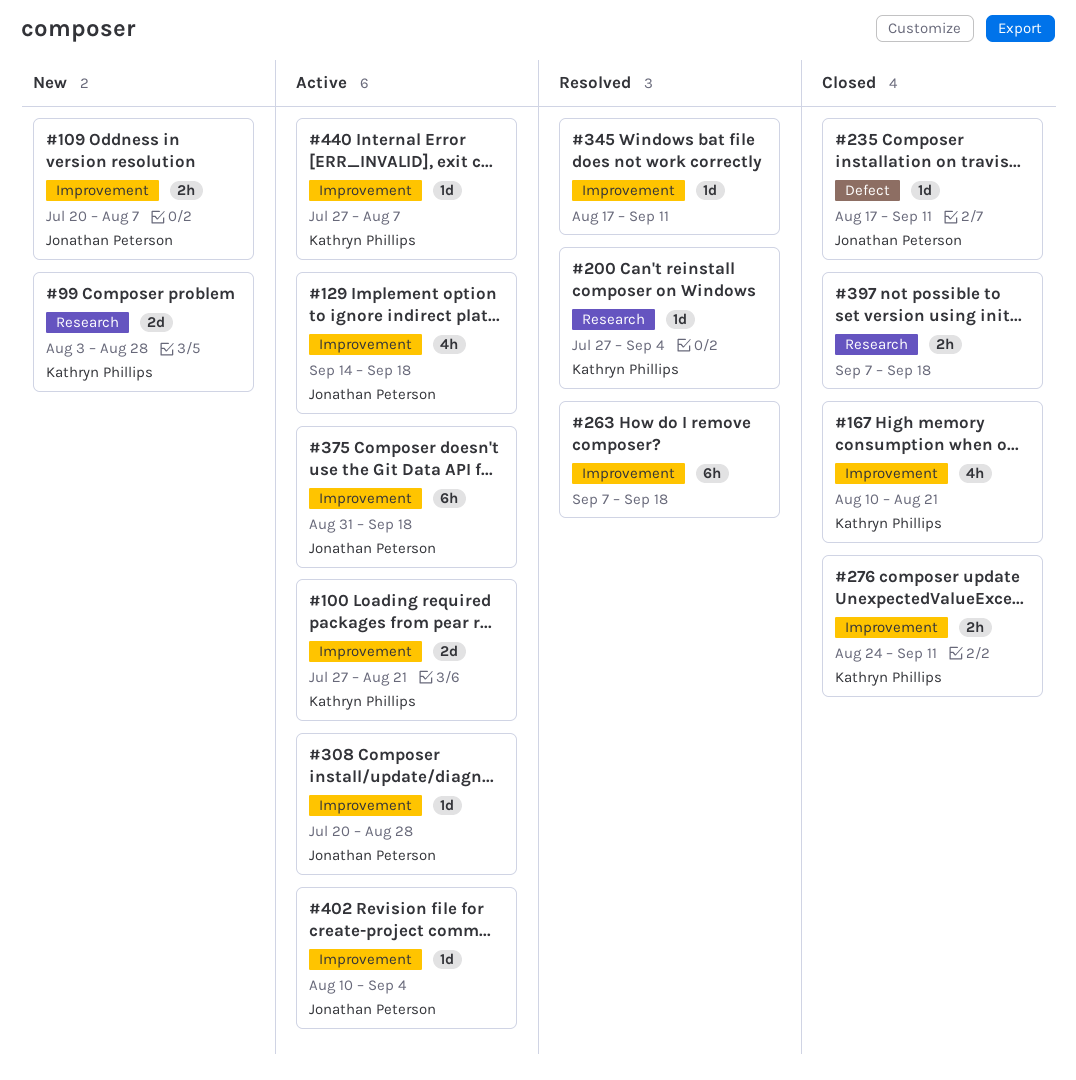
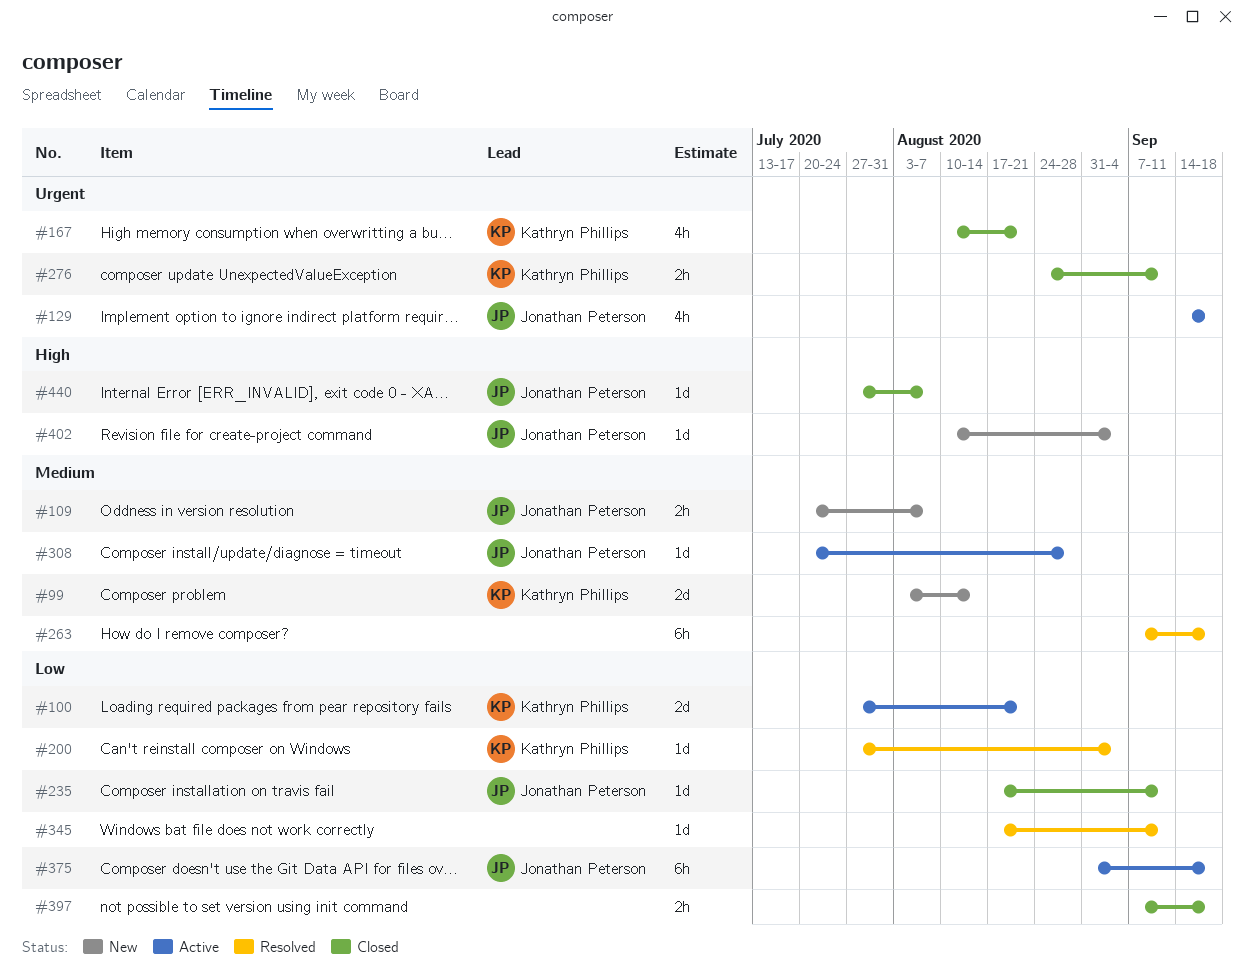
#99, due: Aug 28 -> Aug 14
#402, status: Active -> New
#440, status: Active -> Closed
#440, owner: Kathryn Phillips -> Jonathan Peterson

